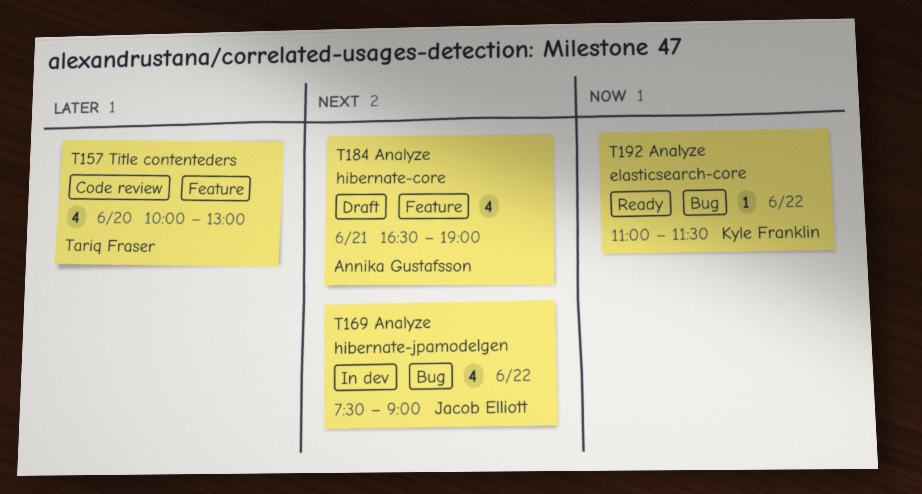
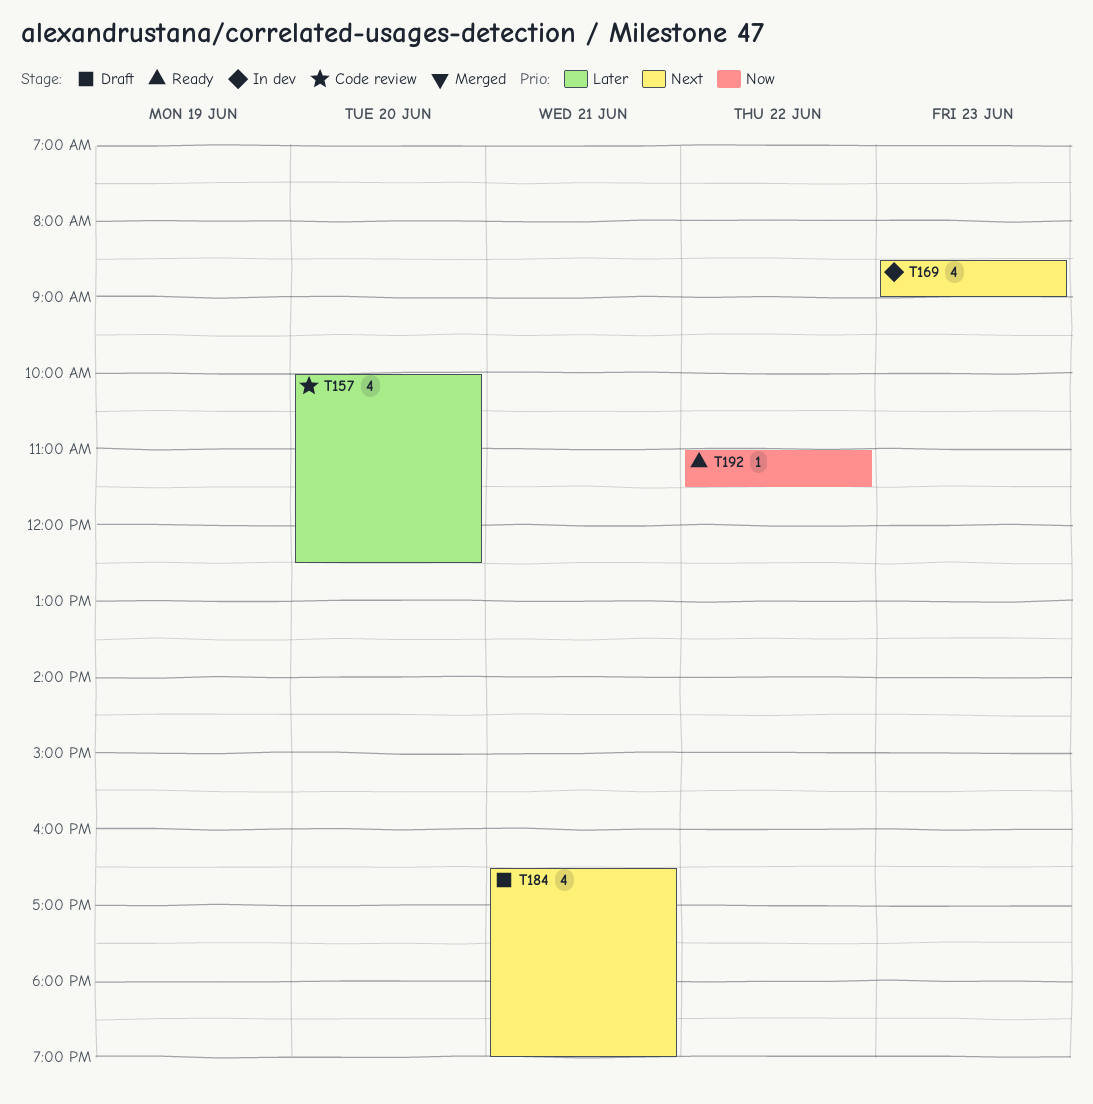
T157, ends: 13:00 -> 12:30
T169, day: Jun 22 -> Jun 23
T169, begins: 07:30 -> 08:30

